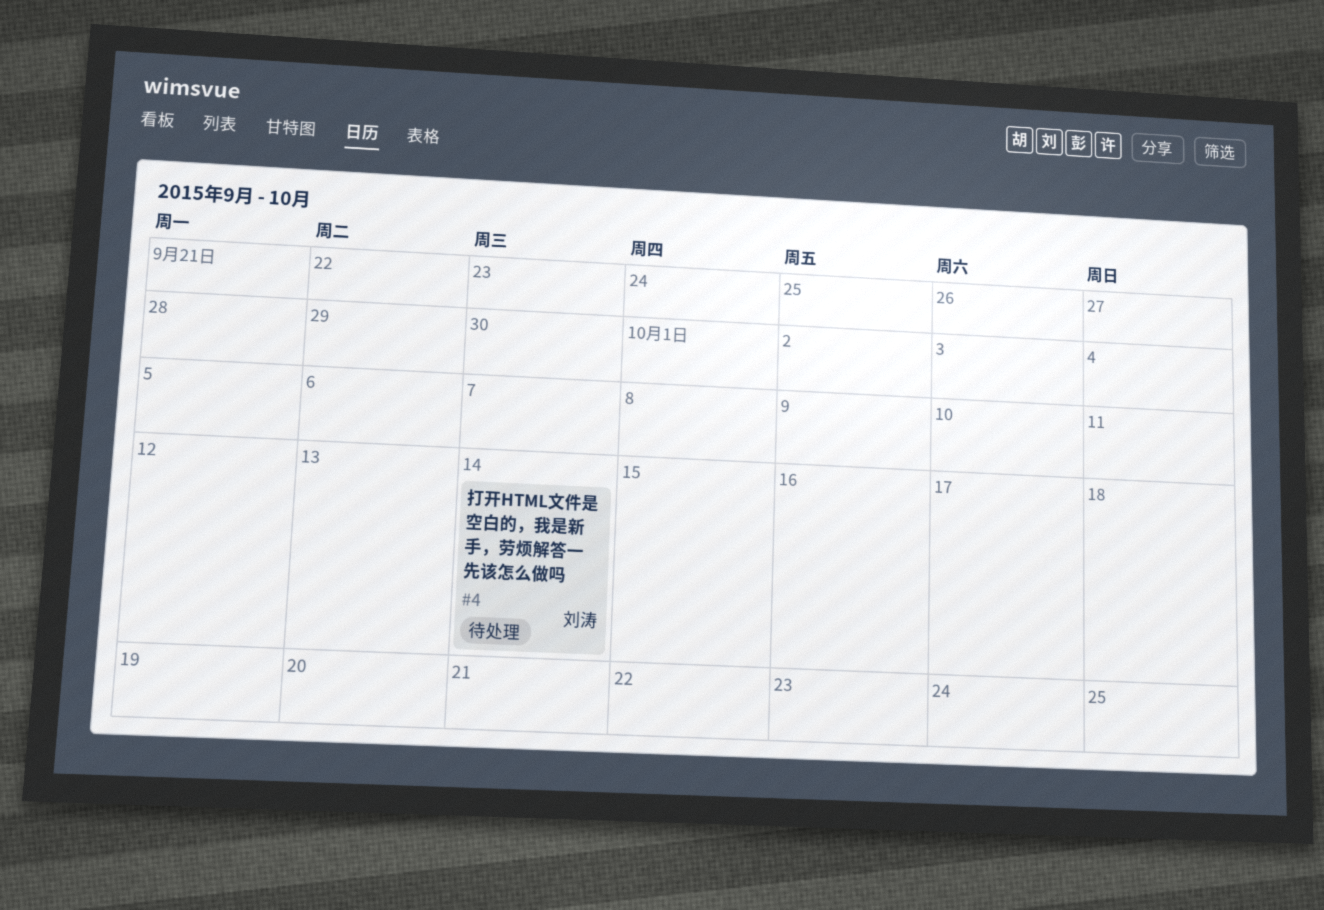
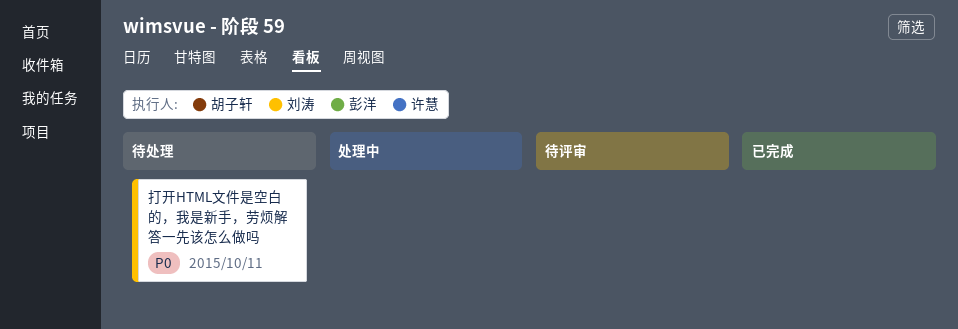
打开HTML文件是空白的，我是新手，劳烦解答一先该怎么做吗, due: Oct 14 -> Oct 11

